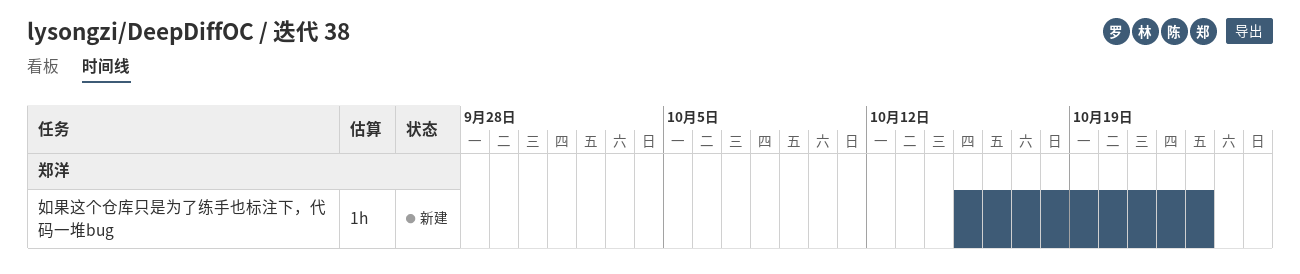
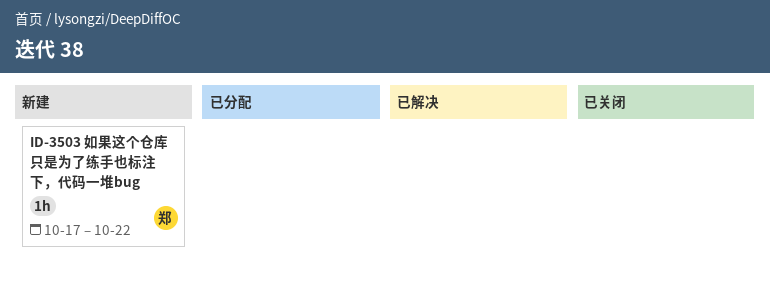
如果这个仓库只是为了练手也标注下，代码一堆bug, start: Oct 15 -> Oct 17
如果这个仓库只是为了练手也标注下，代码一堆bug, due: Oct 23 -> Oct 22

